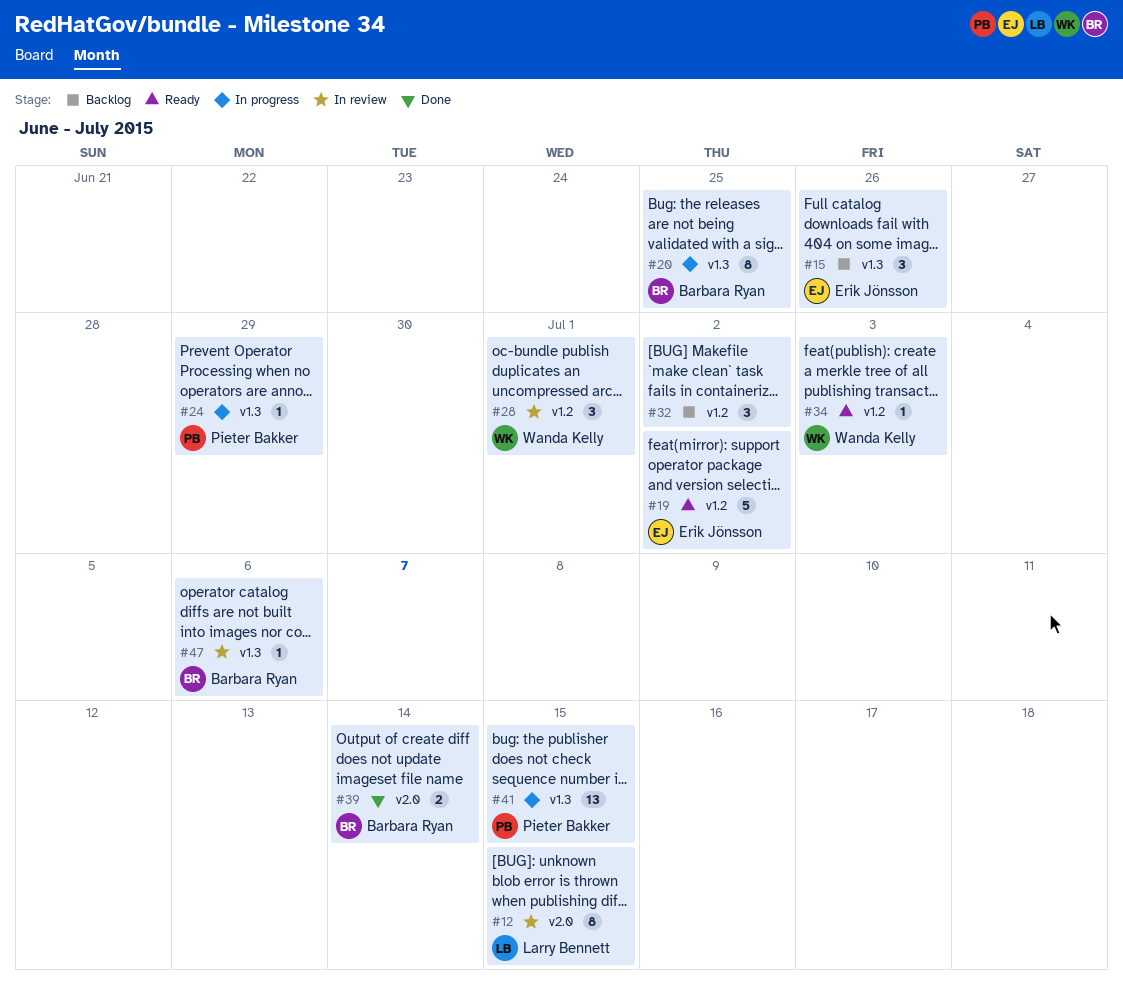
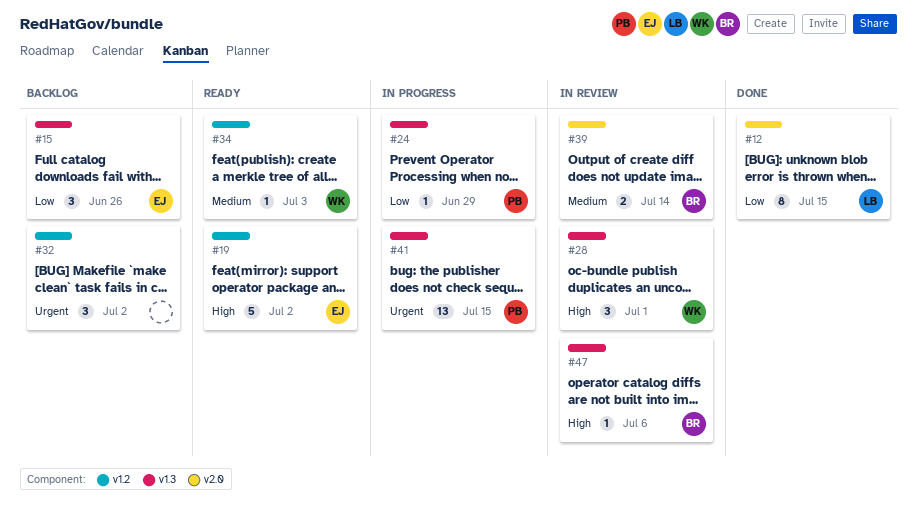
#12, status: In review -> Done
#20: present -> none
#28, label: v1.2 -> v1.3
#39, status: Done -> In review

